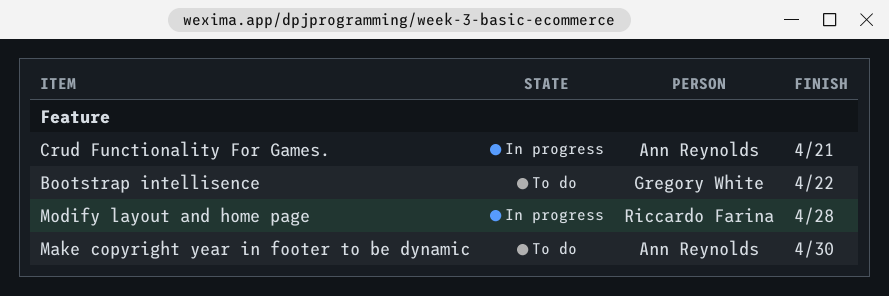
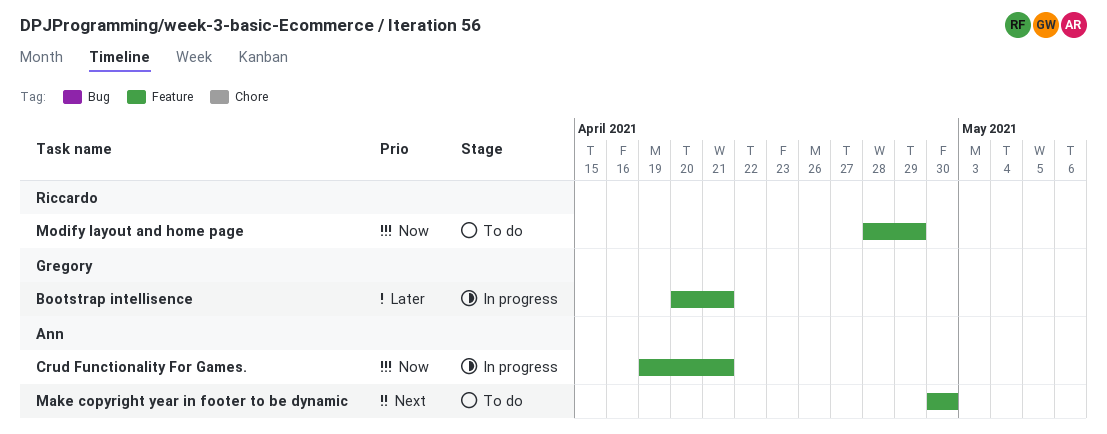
Bootstrap intellisence, status: To do -> In progress
Bootstrap intellisence, due: Apr 22 -> Apr 21
Modify layout and home page, status: In progress -> To do
Modify layout and home page, due: Apr 28 -> Apr 29

